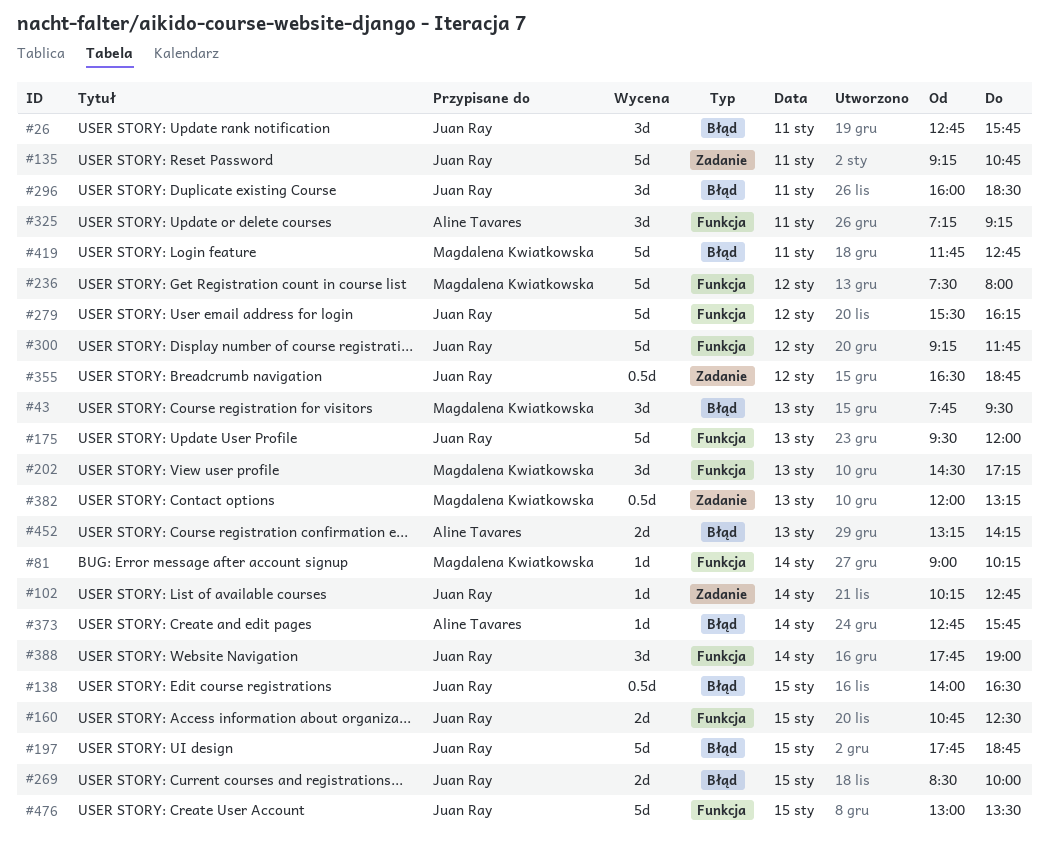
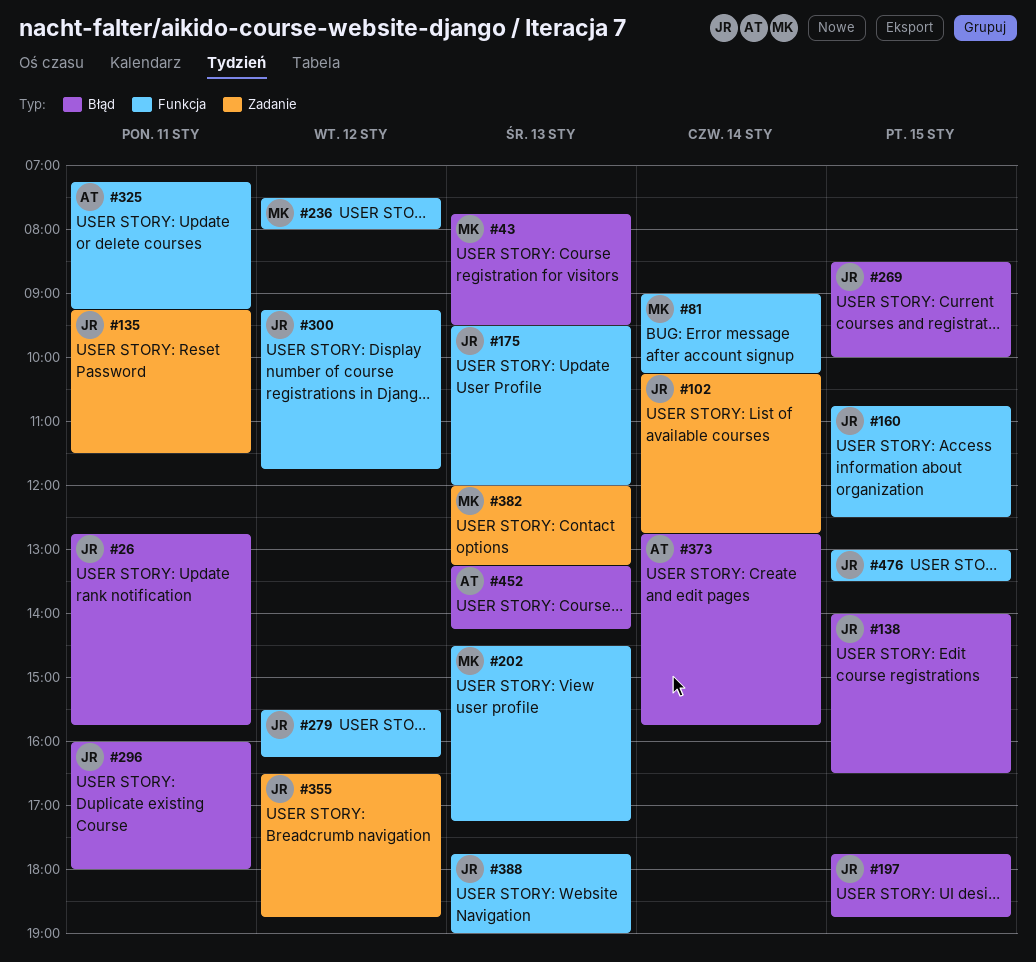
#135, ends: 10:45 -> 11:30
#296, ends: 18:30 -> 18:00
#388, day: Jan 14 -> Jan 13
#419: present -> none

